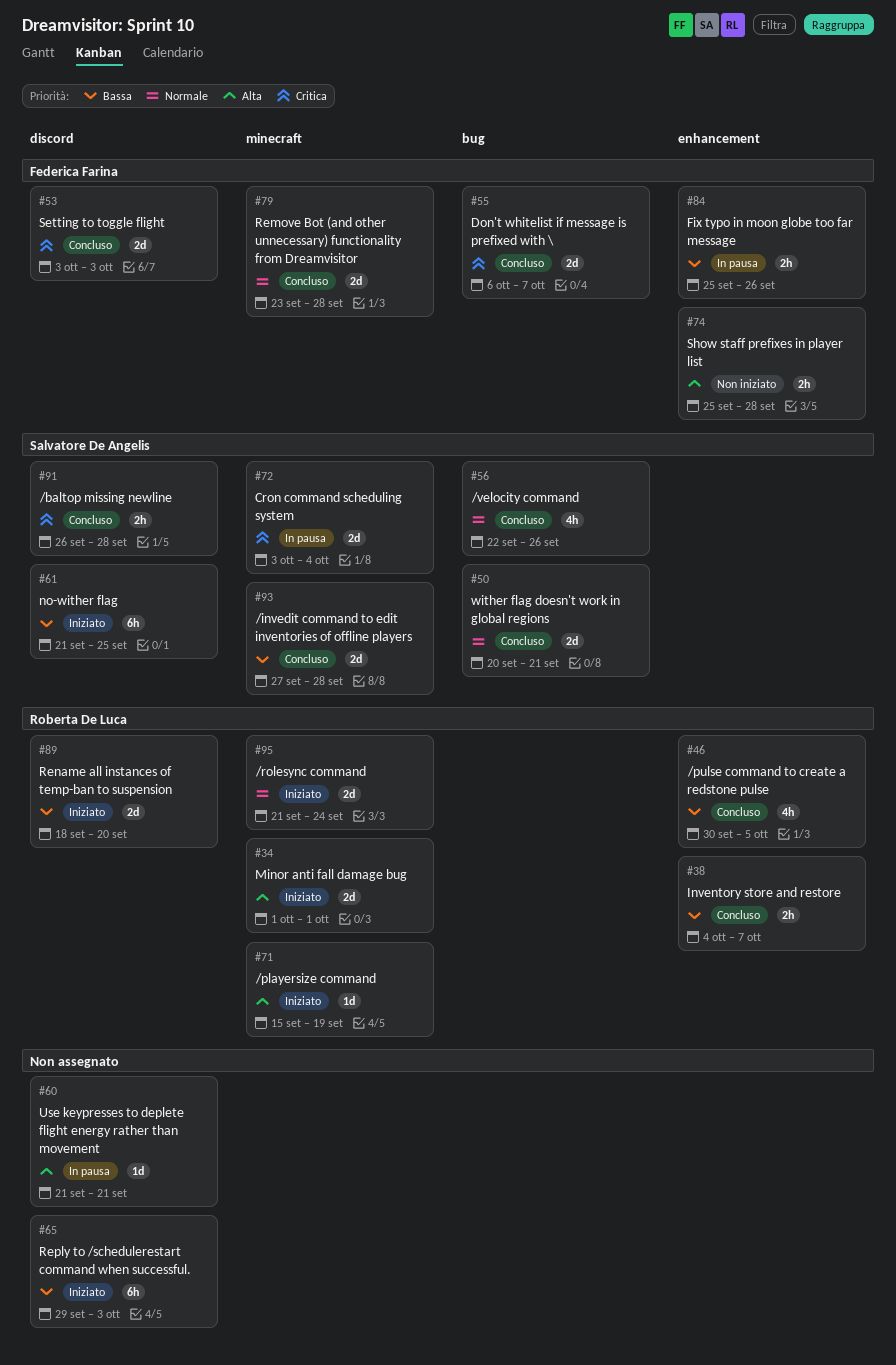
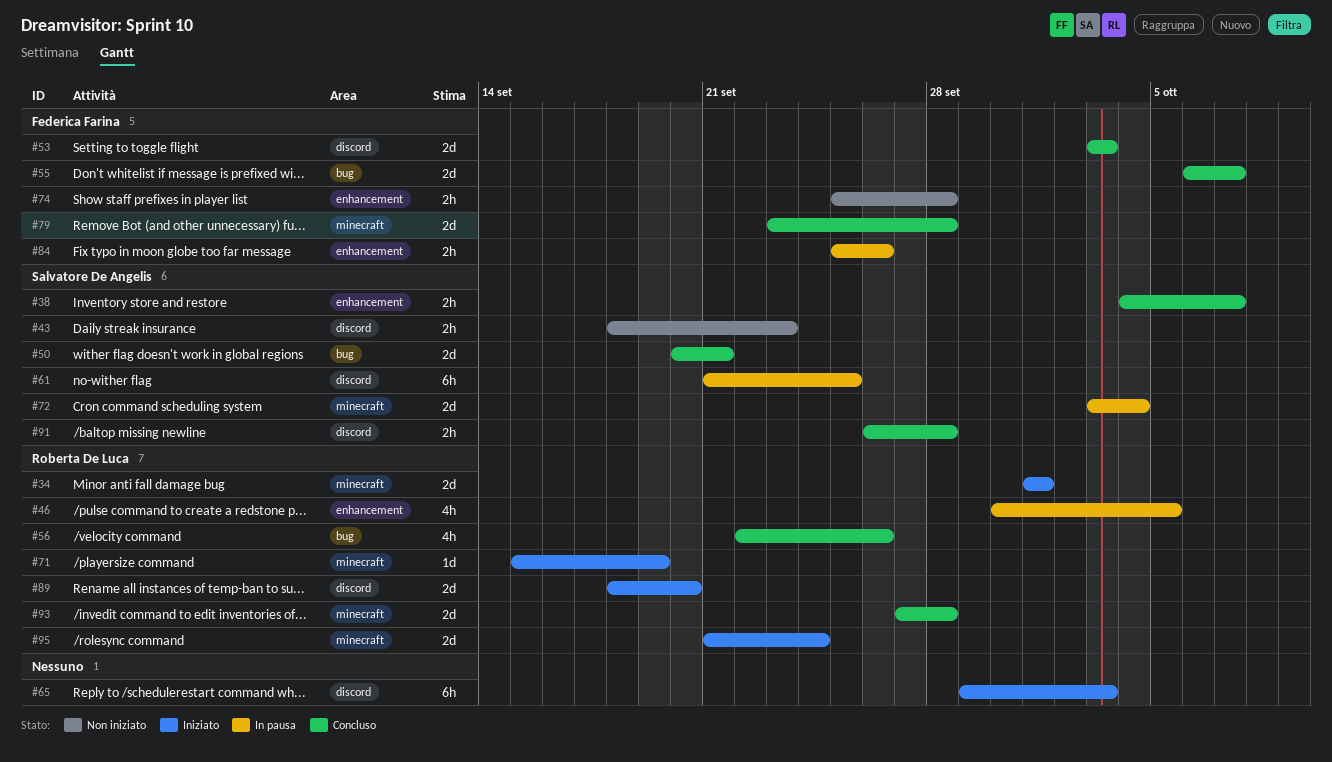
#38, owner: Roberta De Luca -> Salvatore De Angelis
#43: none -> present
#46, status: Concluso -> In pausa
#56, owner: Salvatore De Angelis -> Roberta De Luca
#60: present -> none
#61, status: Iniziato -> In pausa
#93, owner: Salvatore De Angelis -> Roberta De Luca

